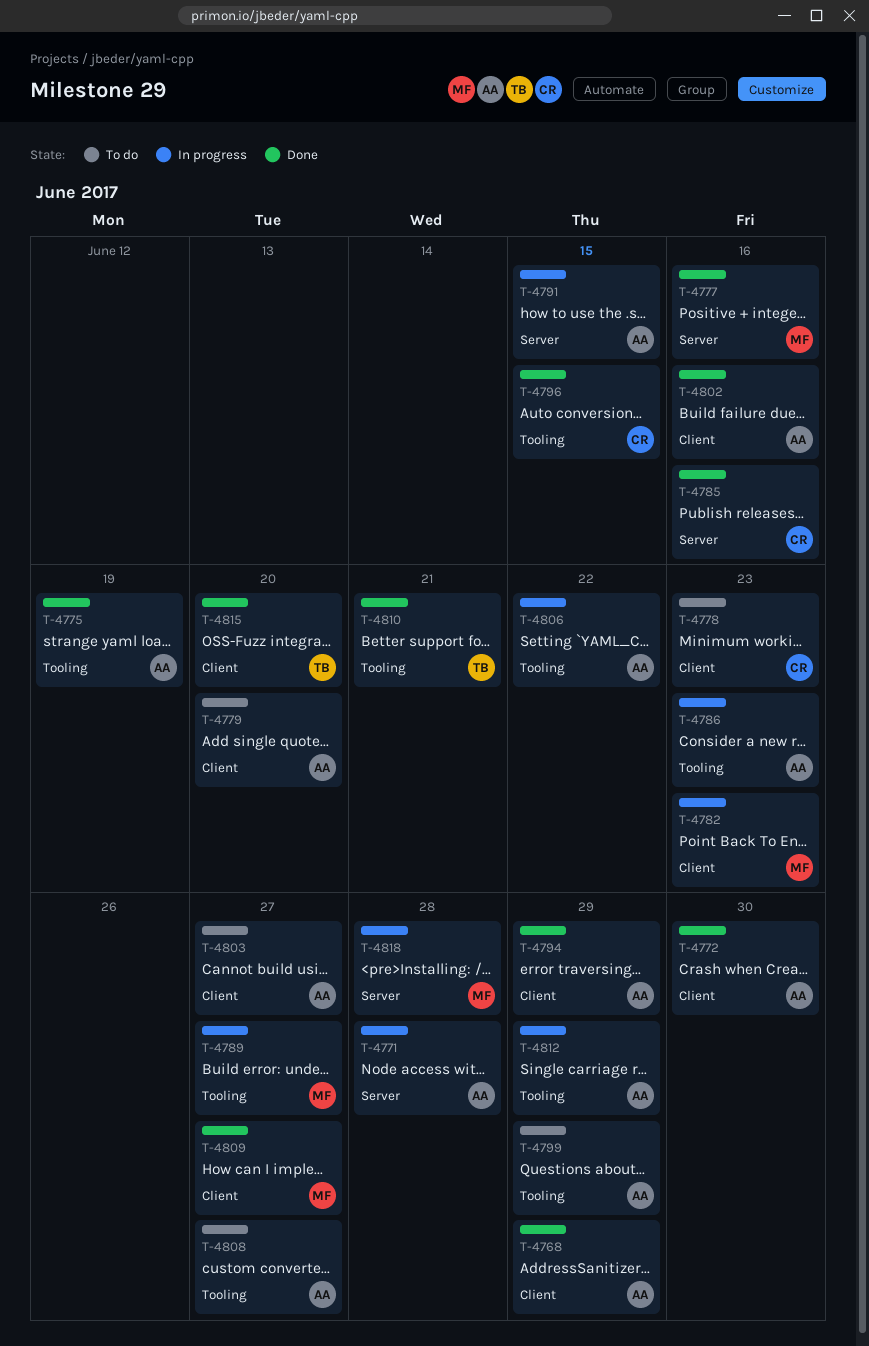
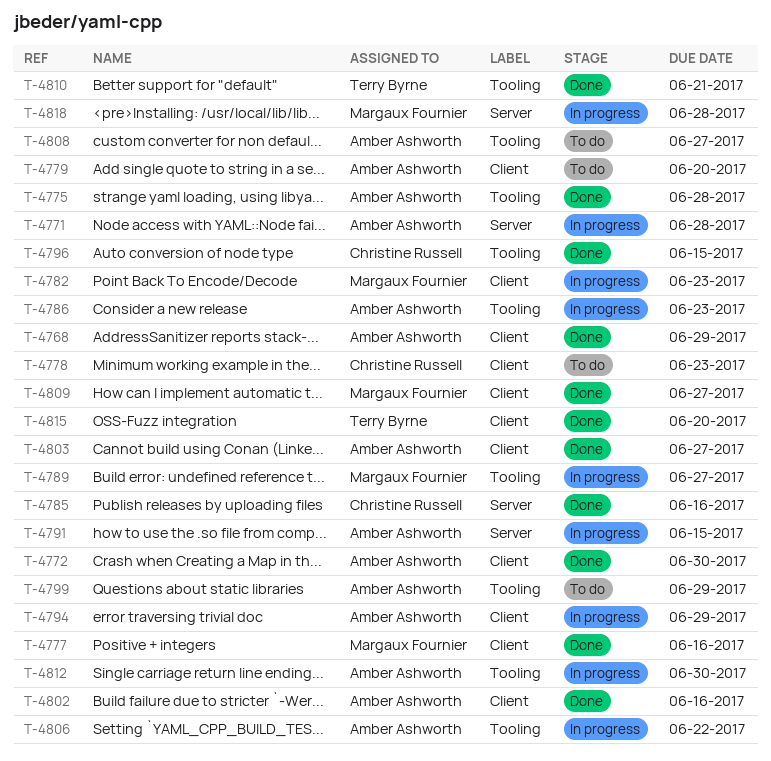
T-4775, due: Jun 19 -> Jun 28
T-4777, label: Server -> Client
T-4794, status: Done -> In progress
T-4803, status: To do -> Done
T-4812, due: Jun 29 -> Jun 30

